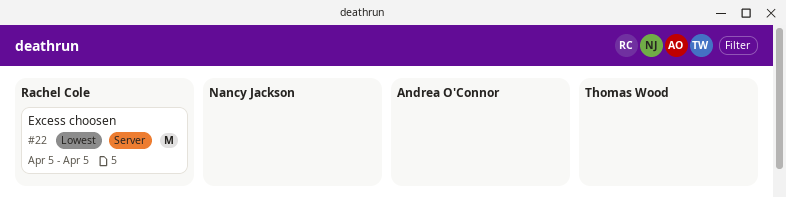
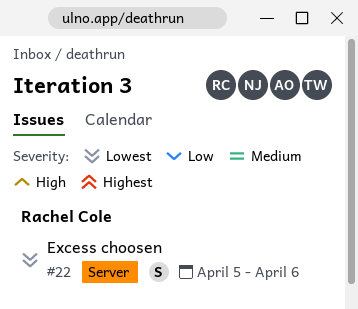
#22, estimate: M -> S
#22, due: Apr 5 -> Apr 6

